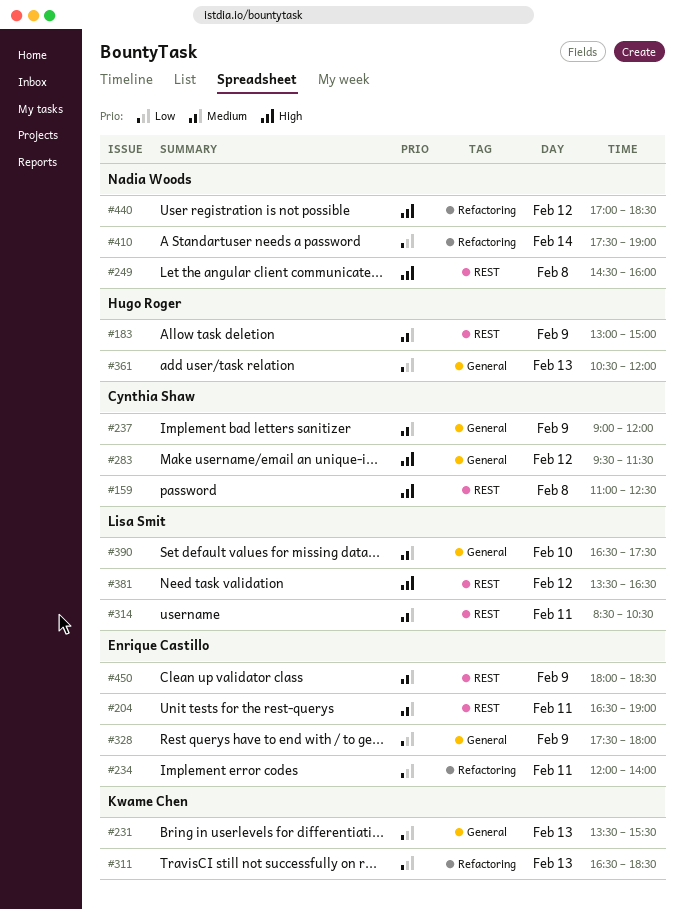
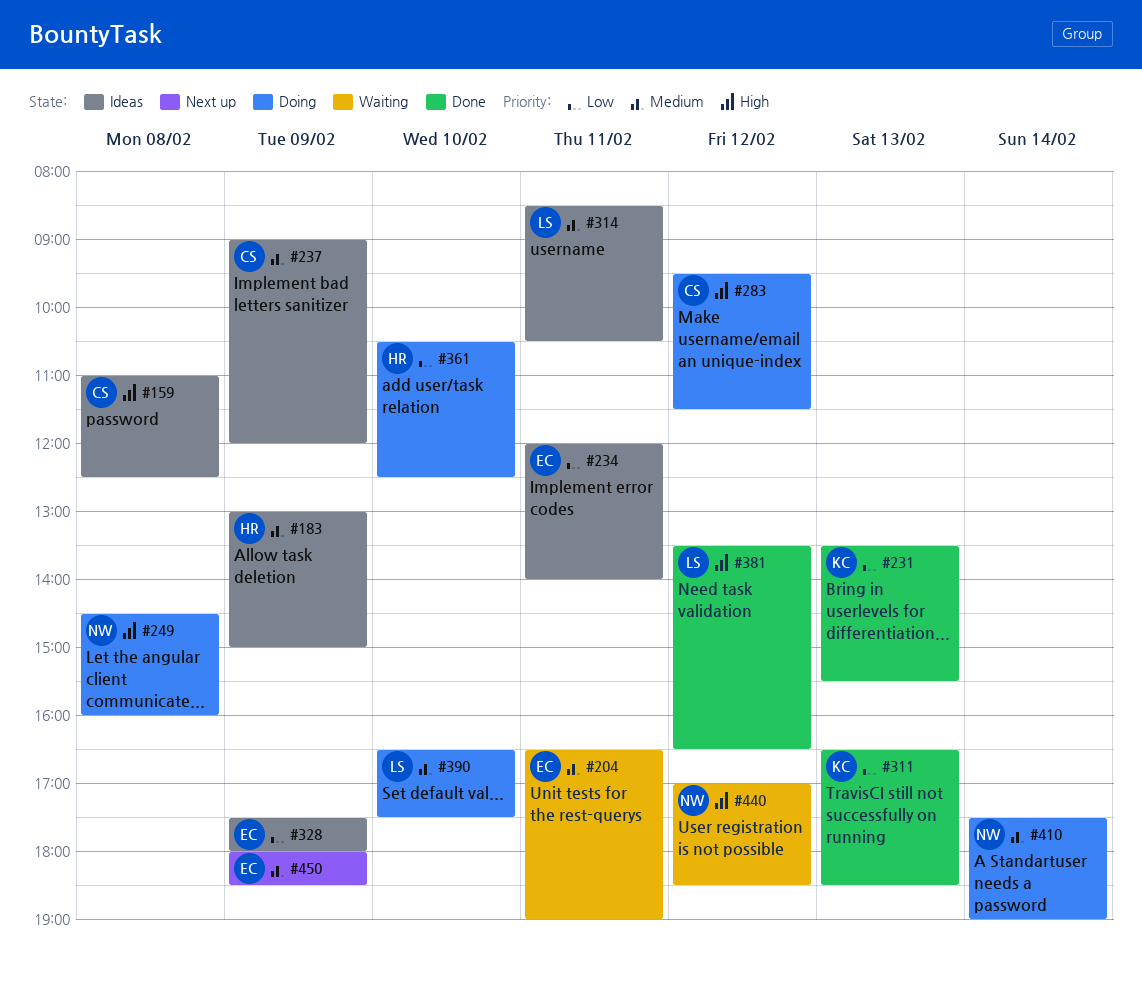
#361, day: Feb 13 -> Feb 10
#361, ends: 12:00 -> 12:30
#410, priority: Low -> Medium

